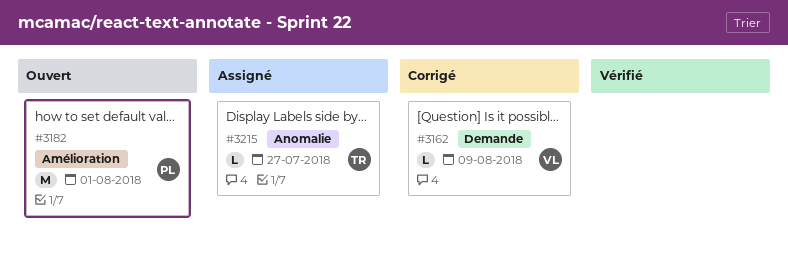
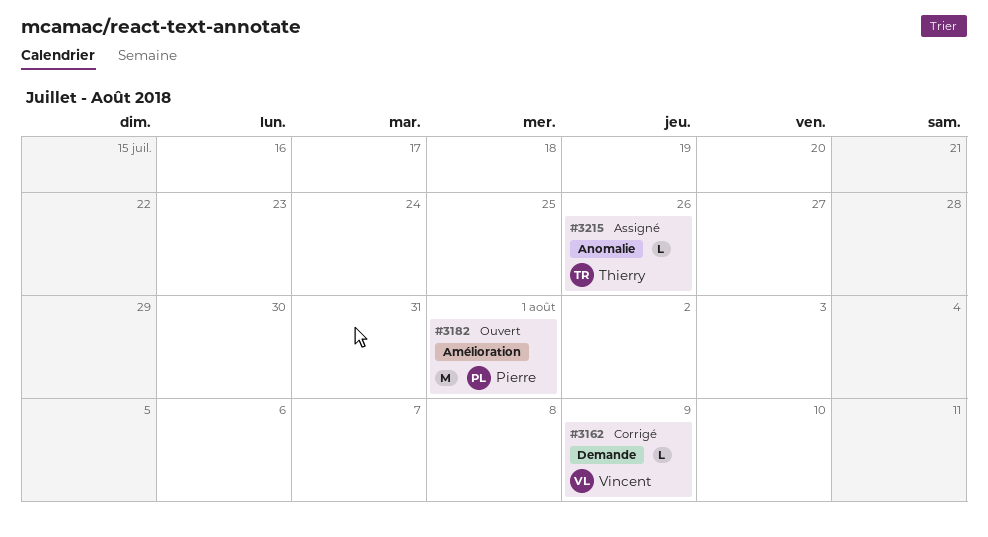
#3215, due: Jul 27 -> Jul 26

